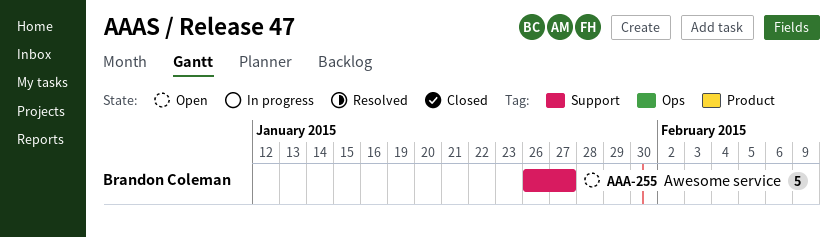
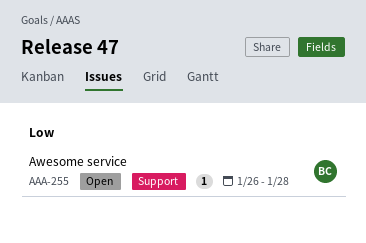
AAA-255, estimate: 5 -> 1
AAA-255, due: Jan 27 -> Jan 28

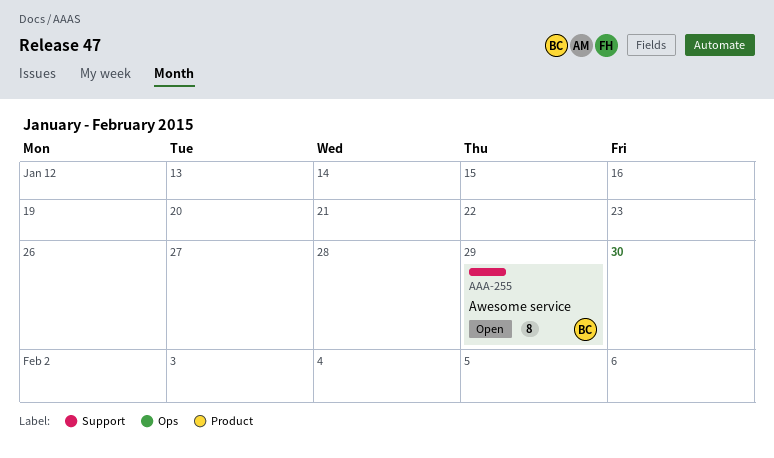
AAA-255, estimate: 1 -> 8
AAA-255, due: Jan 28 -> Jan 29

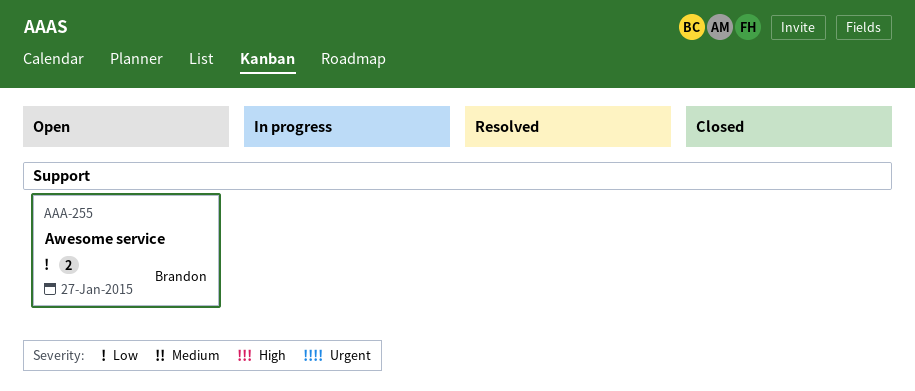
AAA-255, estimate: 8 -> 2
AAA-255, due: Jan 29 -> Jan 27

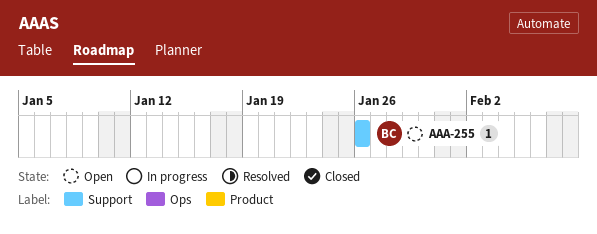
AAA-255, estimate: 2 -> 1
AAA-255, due: Jan 27 -> Jan 26

